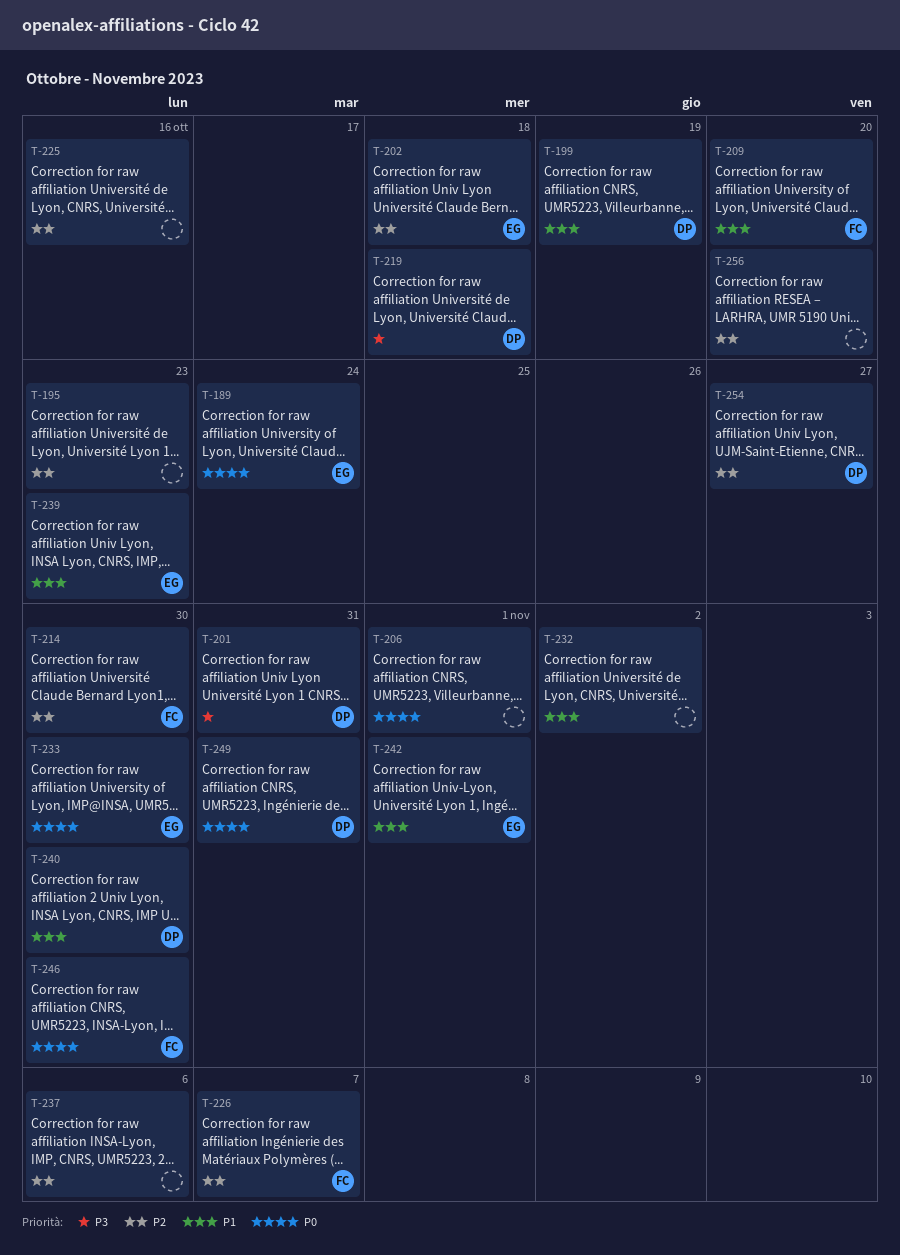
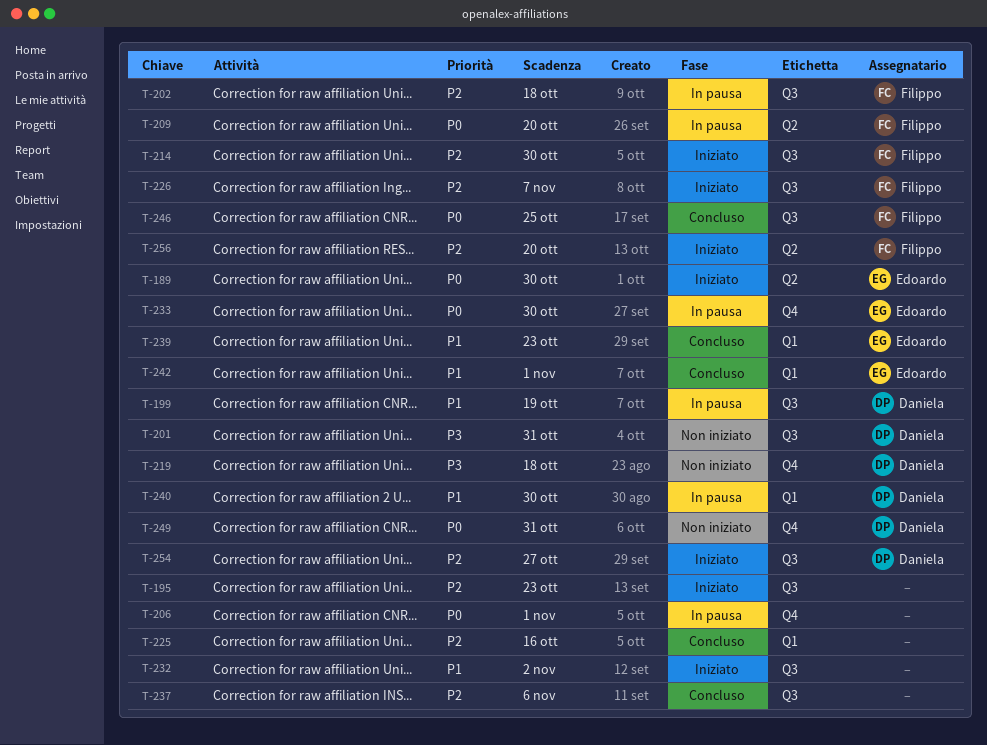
T-189, due: Oct 24 -> Oct 30
T-202, owner: Edoardo -> Filippo
T-209, priority: P1 -> P0
T-246, due: Oct 30 -> Oct 25
T-256, owner: none -> Filippo

